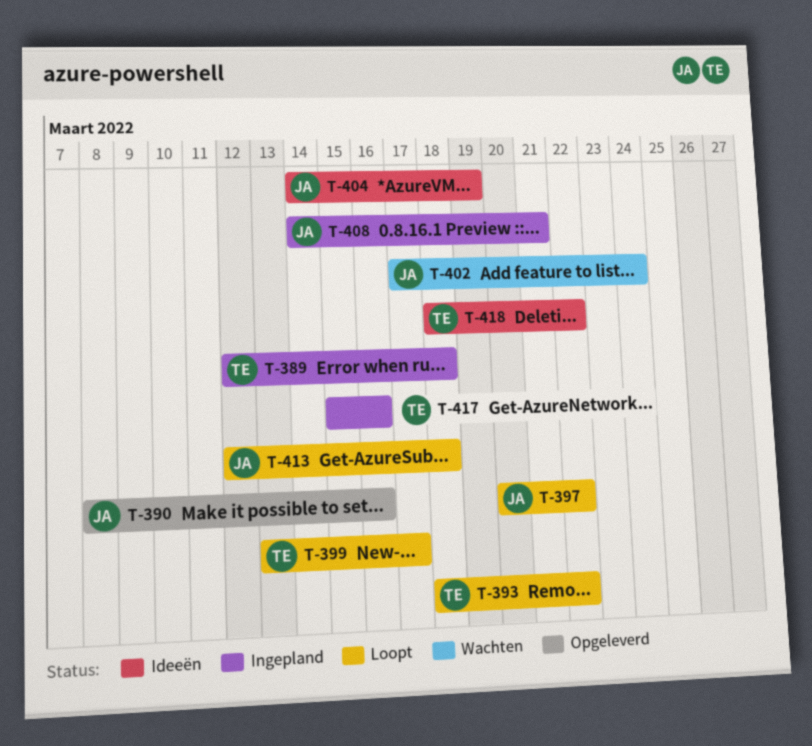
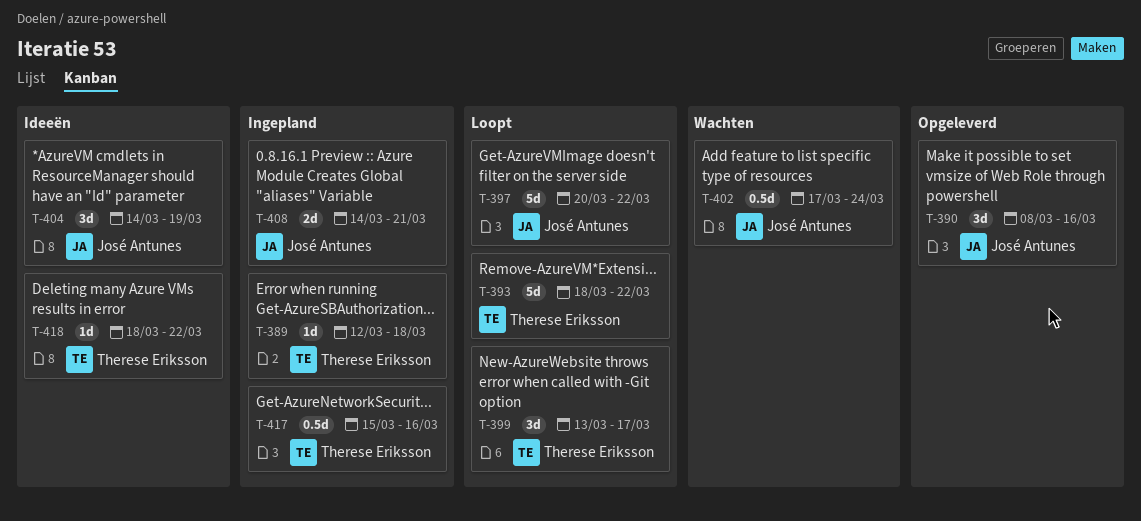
T-413: present -> none

